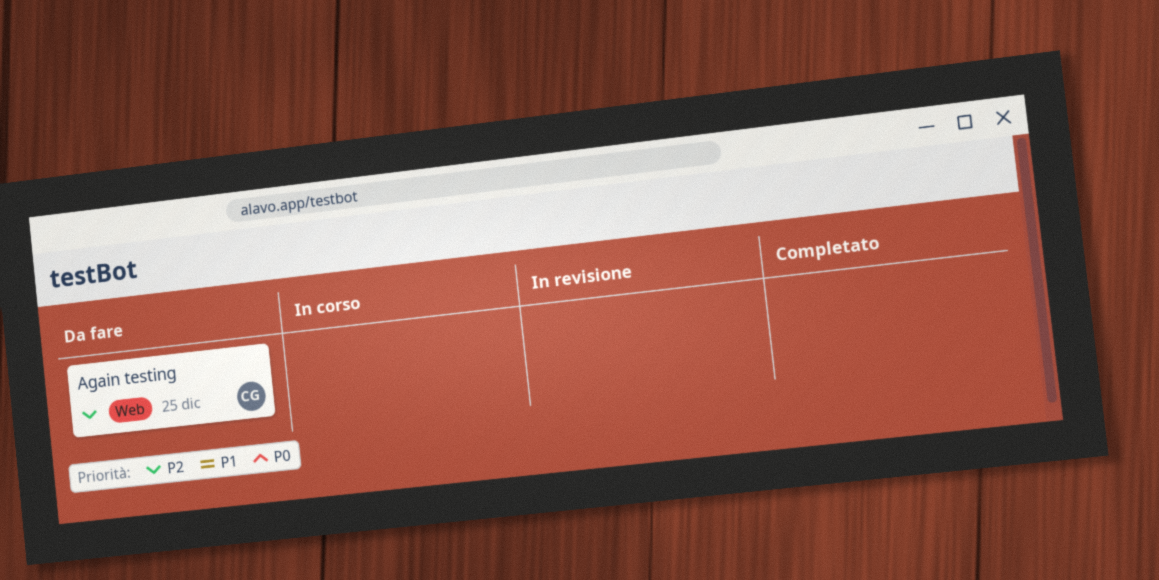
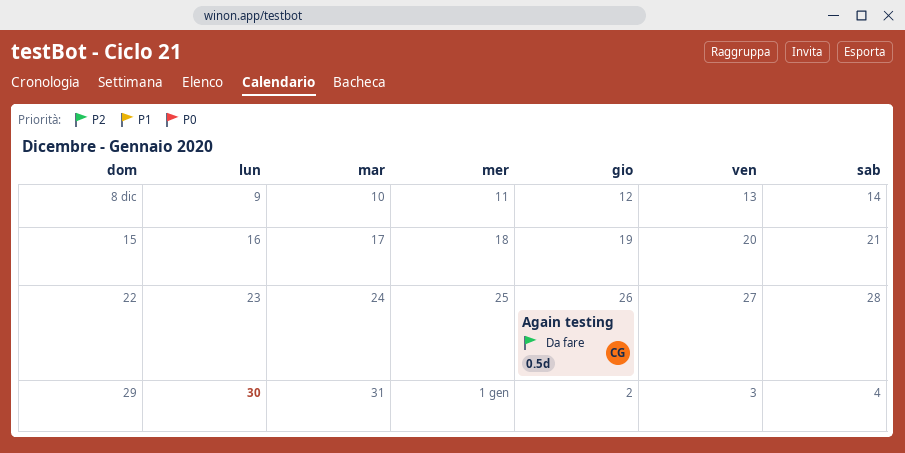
Again testing, due: Dec 25 -> Dec 26

